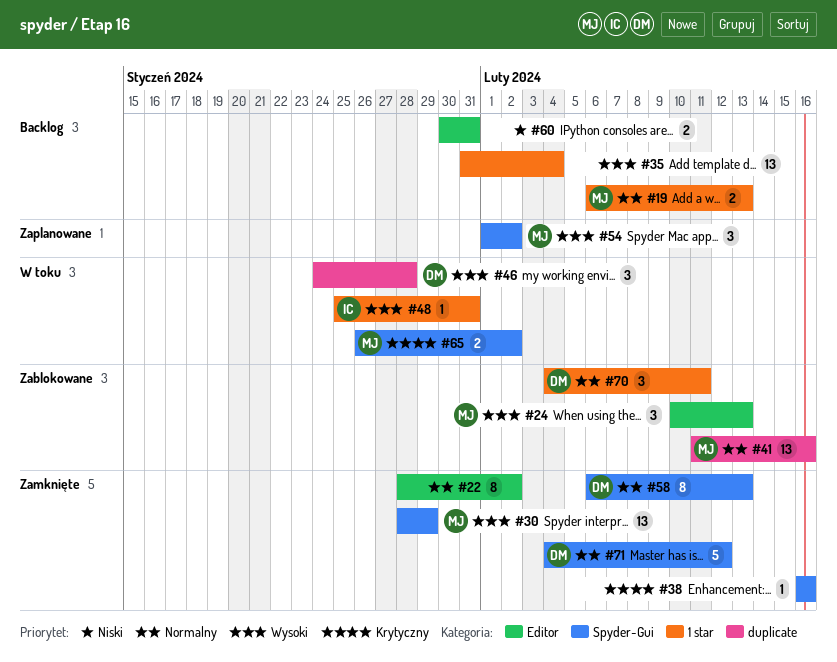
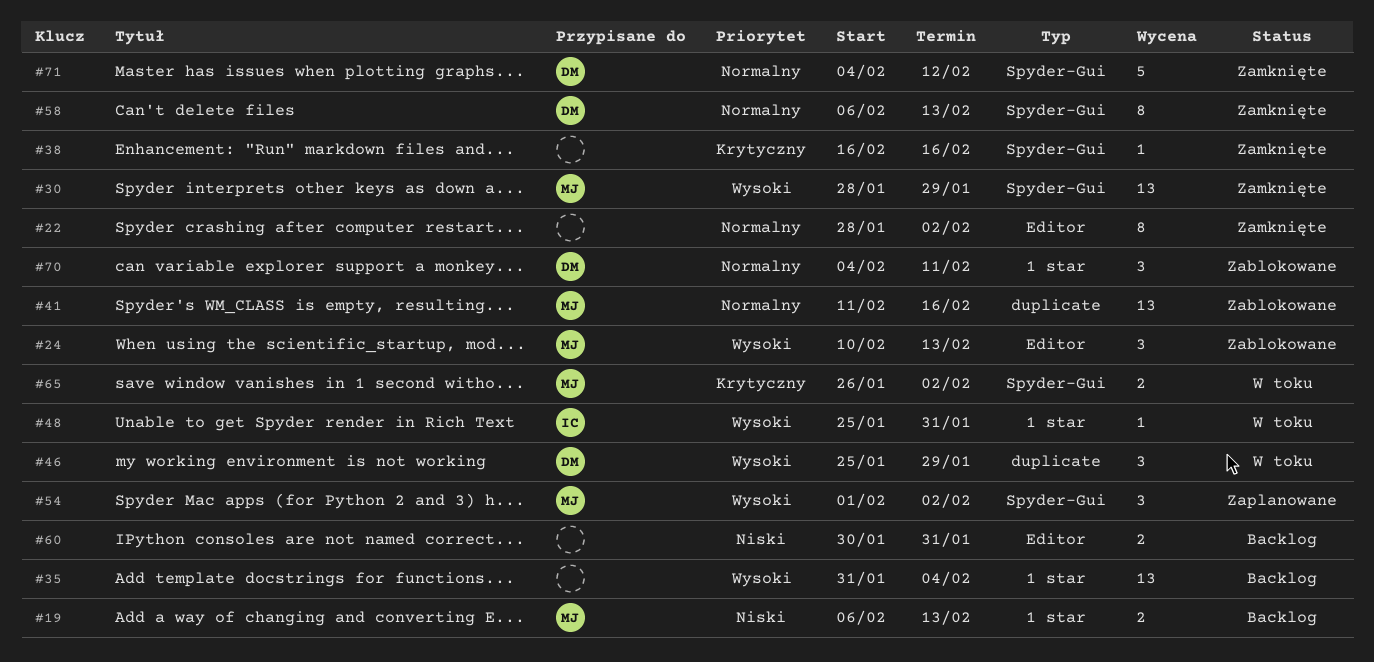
#19, priority: Normalny -> Niski
#46, start: Jan 24 -> Jan 25
#46, due: Jan 28 -> Jan 29

